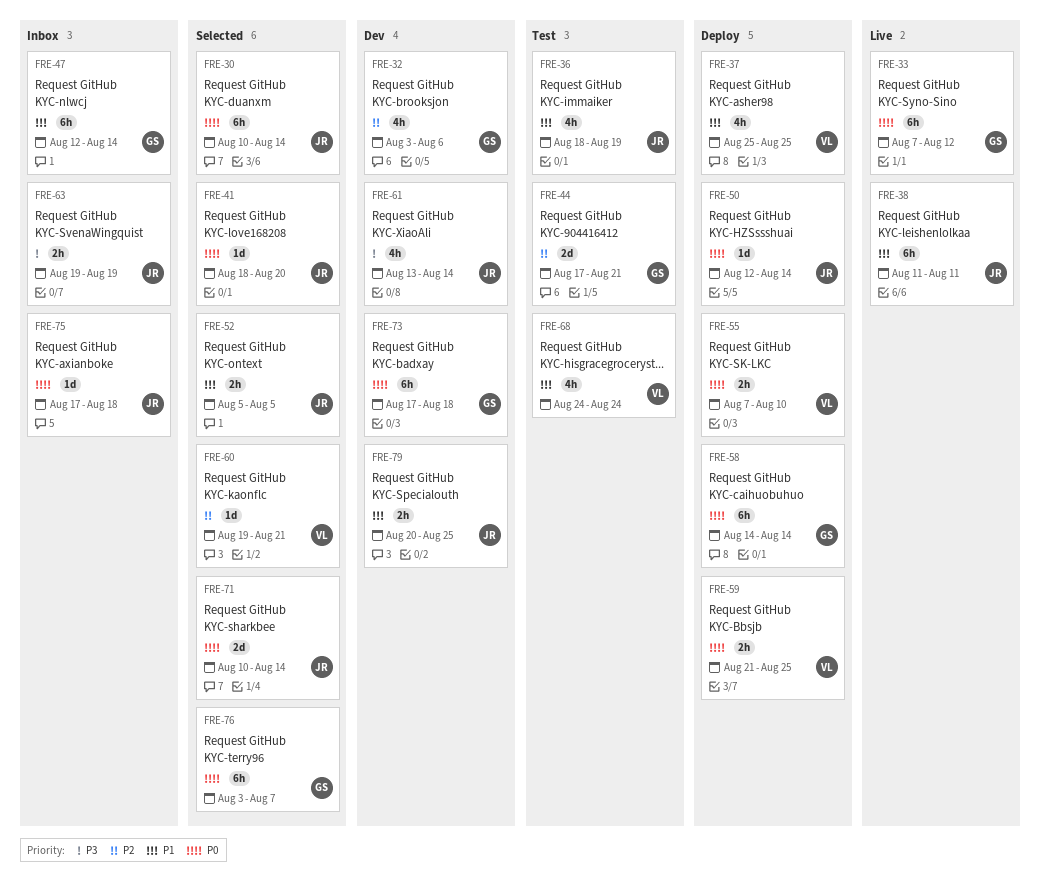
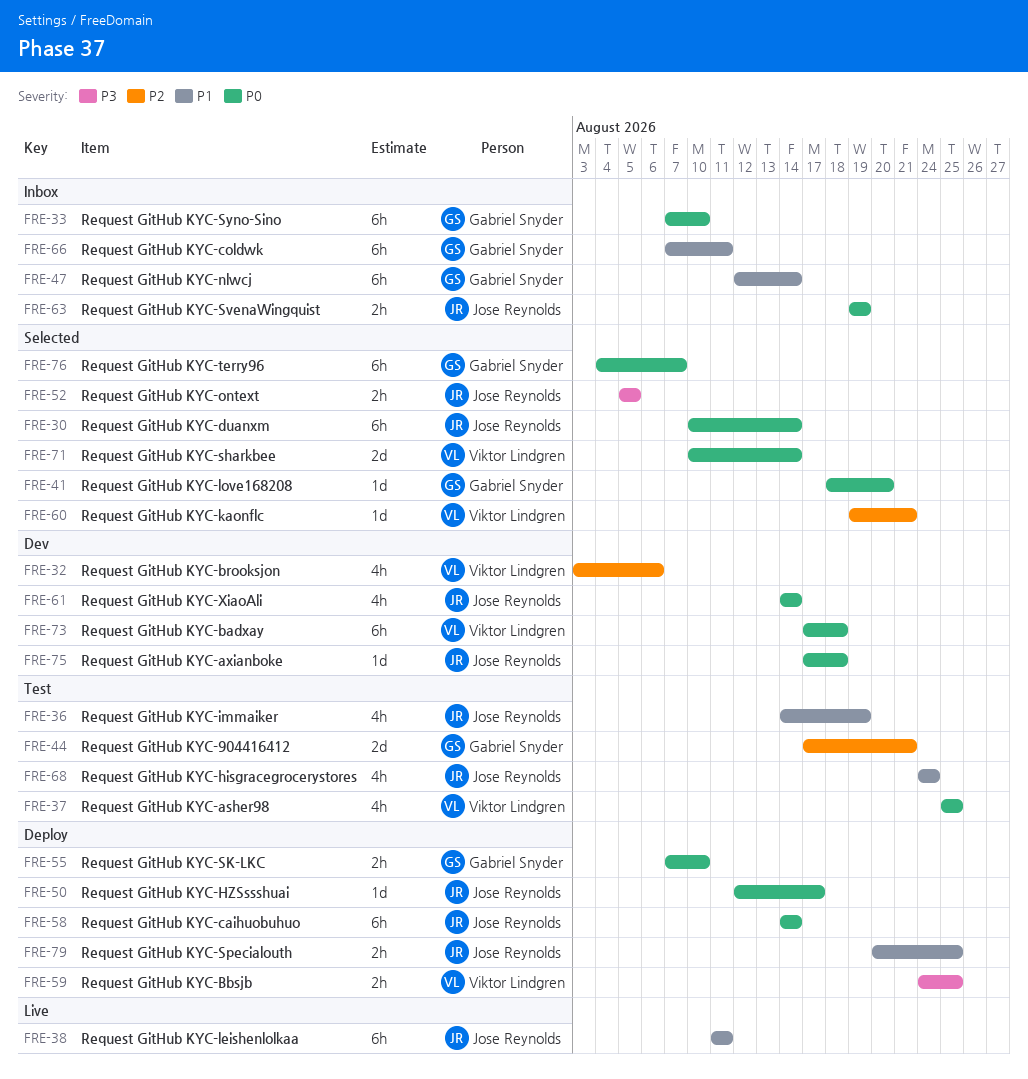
FRE-32, owner: Gabriel Snyder -> Viktor Lindgren
FRE-33, status: Live -> Inbox
FRE-33, due: Aug 12 -> Aug 10
FRE-36, start: Aug 18 -> Aug 14
FRE-37, status: Deploy -> Test
FRE-37, priority: P1 -> P0
FRE-41, owner: Jose Reynolds -> Gabriel Snyder
FRE-50, due: Aug 14 -> Aug 17
FRE-52, priority: P1 -> P3
FRE-55, owner: Viktor Lindgren -> Gabriel Snyder
FRE-58, owner: Gabriel Snyder -> Jose Reynolds
FRE-59, priority: P0 -> P3
FRE-59, start: Aug 21 -> Aug 24
FRE-61, priority: P3 -> P0
FRE-61, start: Aug 13 -> Aug 14
FRE-63, priority: P3 -> P0
FRE-66: none -> present
FRE-68, owner: Viktor Lindgren -> Jose Reynolds
FRE-71, owner: Jose Reynolds -> Viktor Lindgren
FRE-73, owner: Gabriel Snyder -> Viktor Lindgren
FRE-75, status: Inbox -> Dev
FRE-76, start: Aug 3 -> Aug 4
FRE-79, status: Dev -> Deploy

